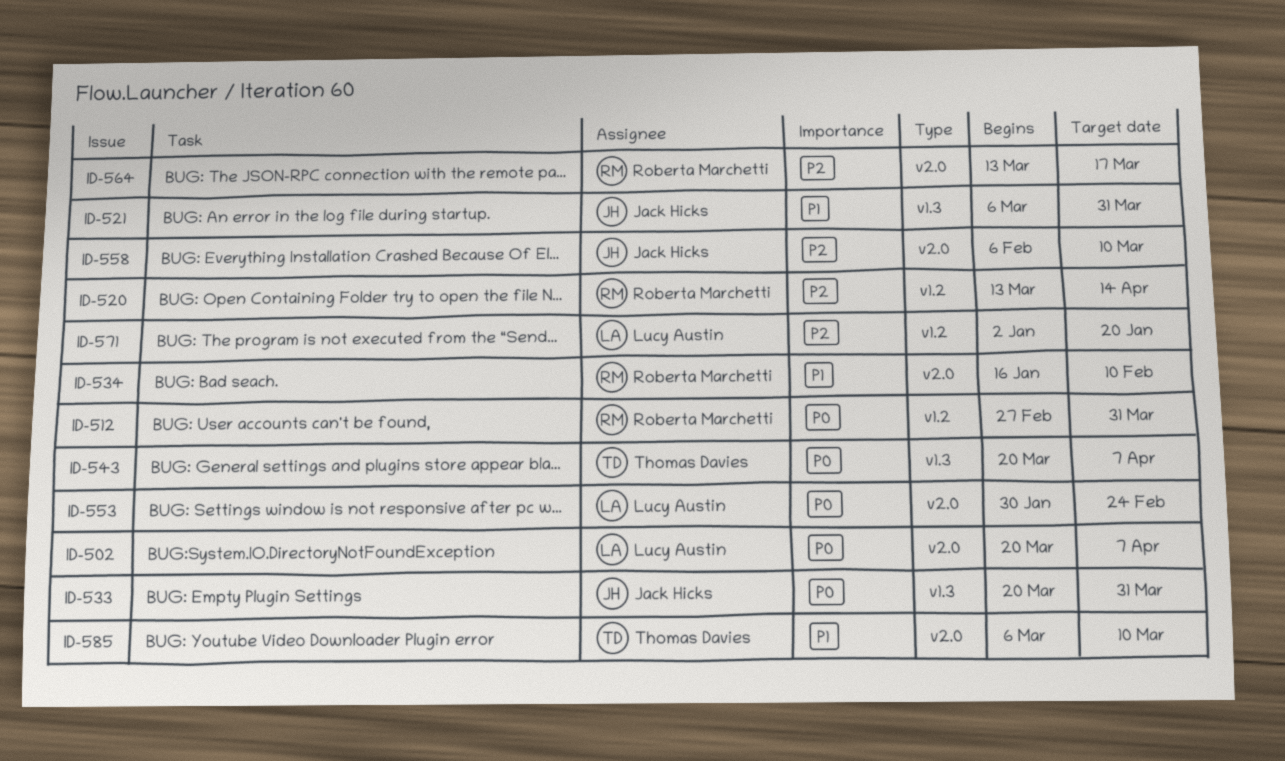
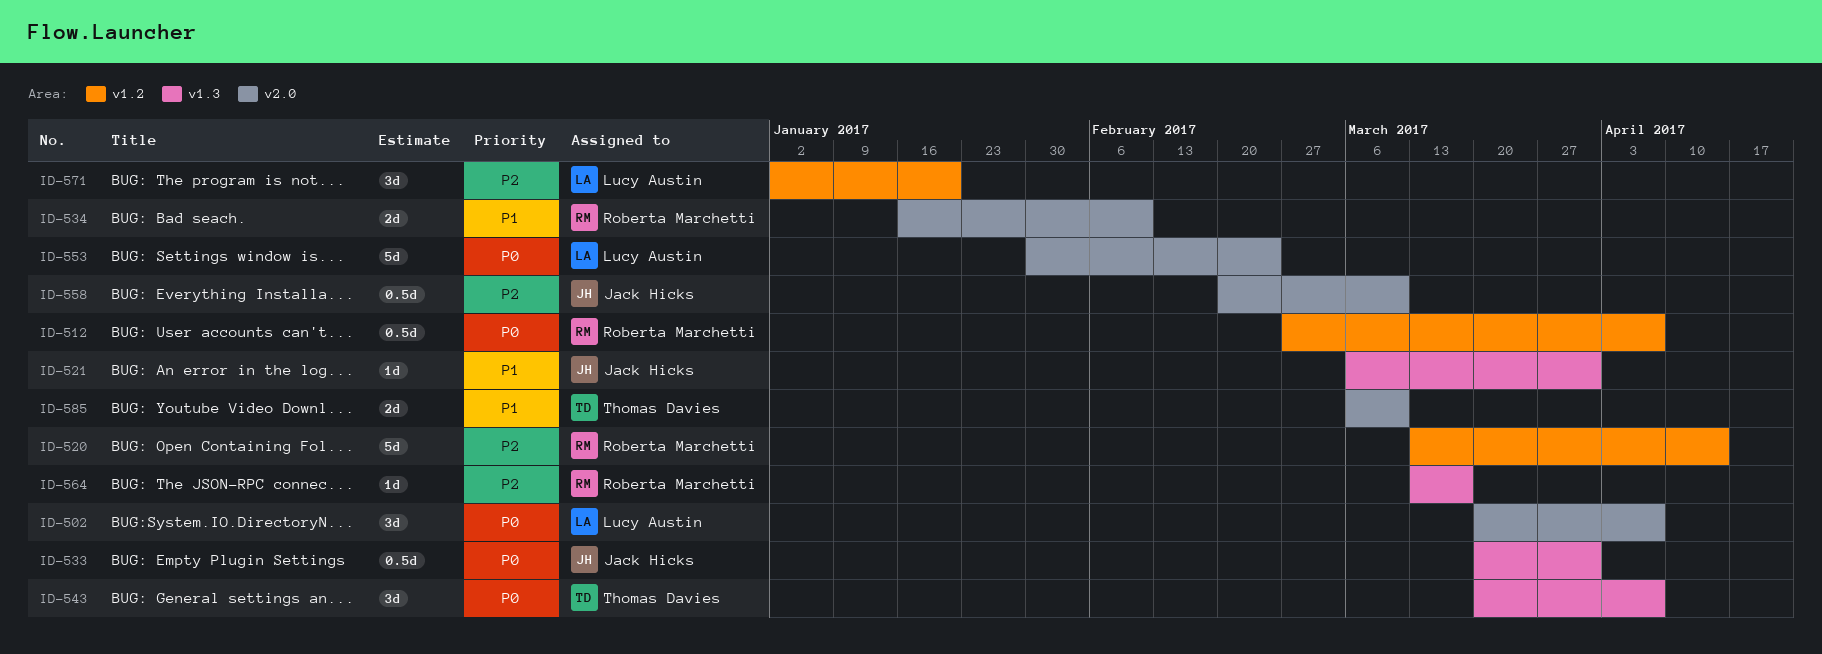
ID-512, due: Mar 31 -> Apr 7
ID-558, start: Feb 6 -> Feb 20
ID-564, label: v2.0 -> v1.3

